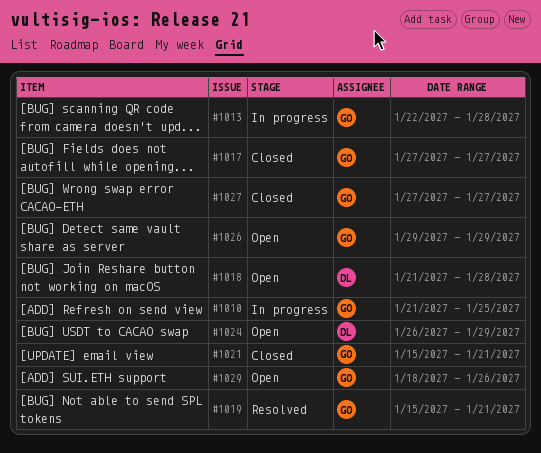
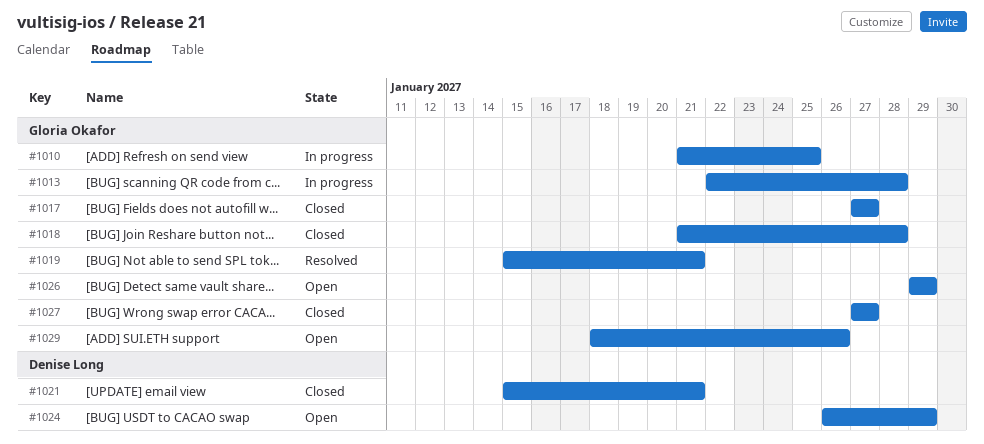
#1018, status: Open -> Closed
#1018, owner: Denise Long -> Gloria Okafor
#1021, owner: Gloria Okafor -> Denise Long

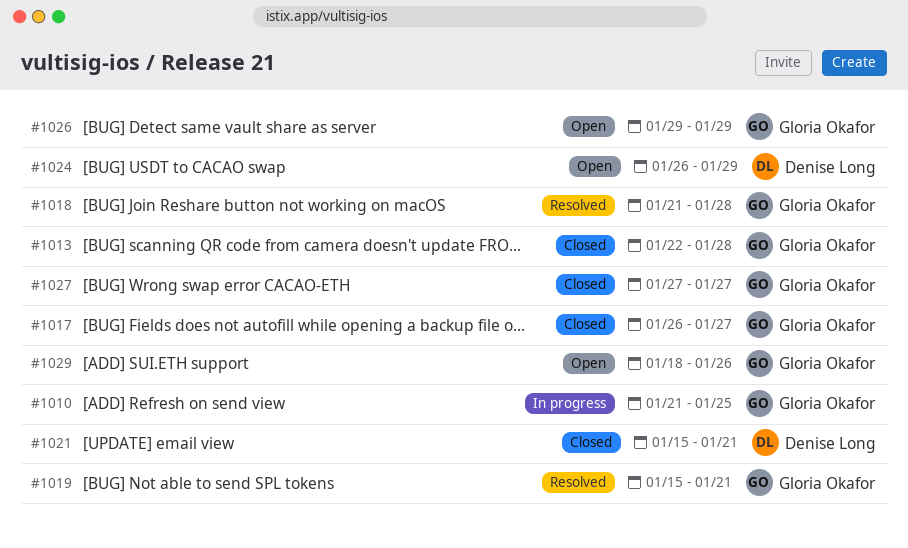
#1013, status: In progress -> Closed
#1017, start: Jan 27 -> Jan 26
#1018, status: Closed -> Resolved

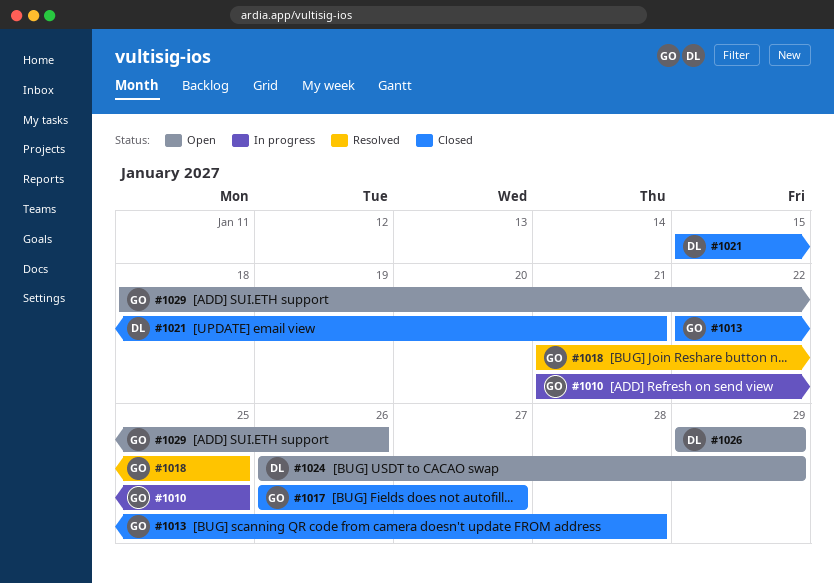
#1018, due: Jan 28 -> Jan 25
#1019: present -> none
#1026, owner: Gloria Okafor -> Denise Long
#1027: present -> none

